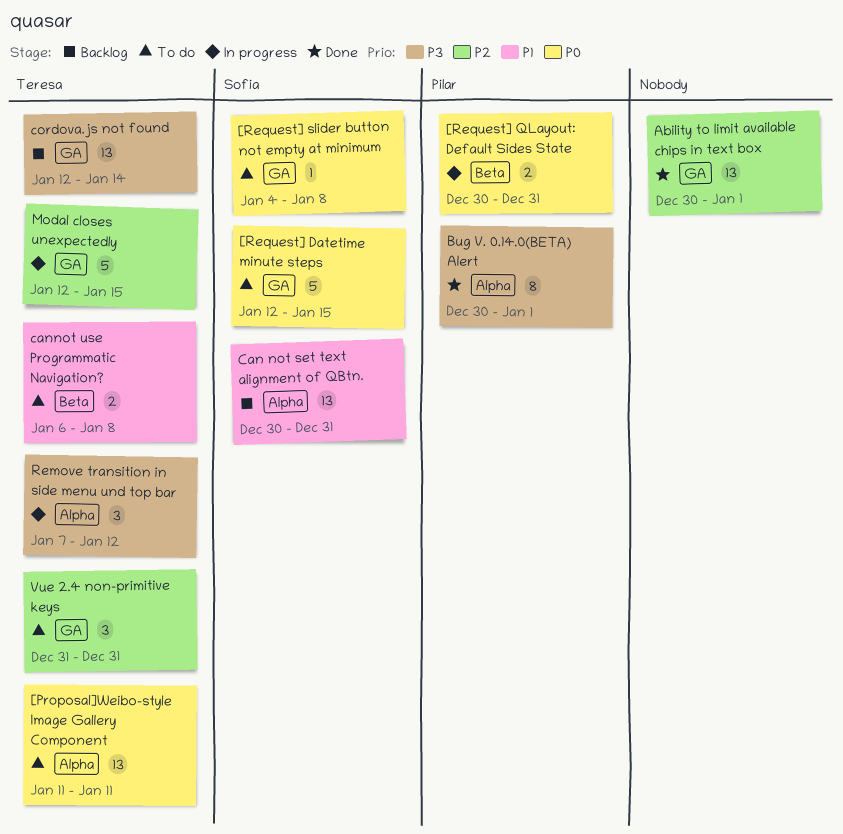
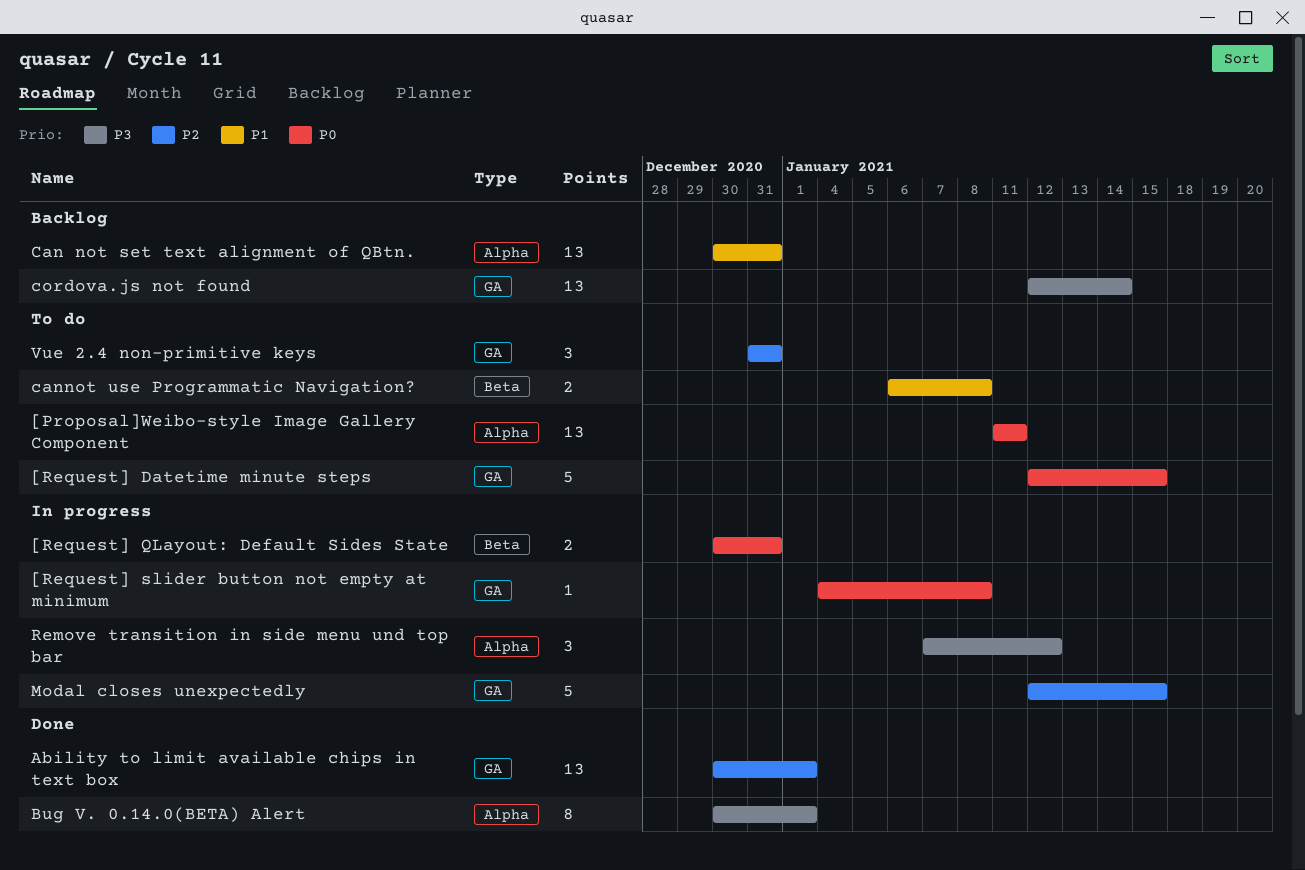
[Request] slider button not empty at minimum, status: To do -> In progress

